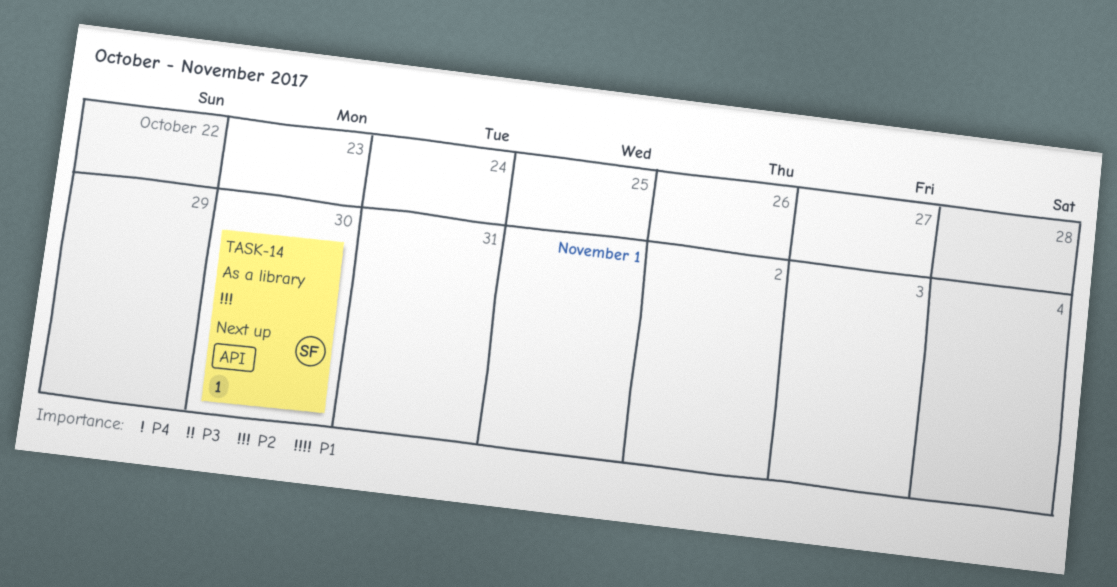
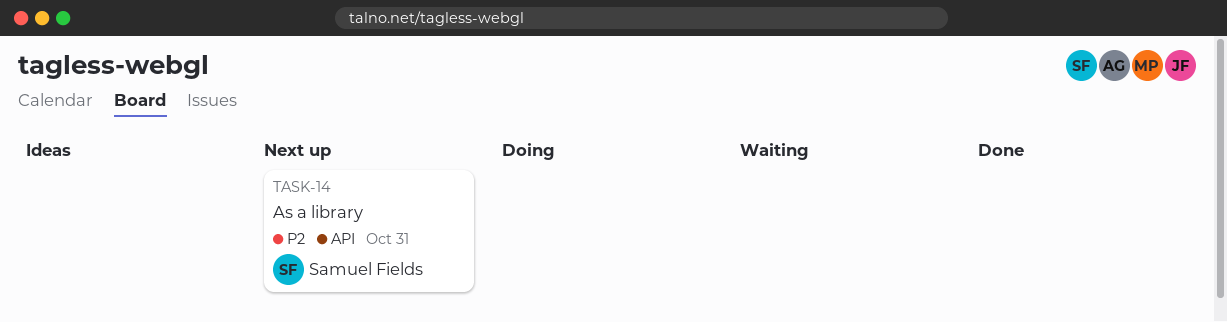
TASK-14, due: Oct 30 -> Oct 31

